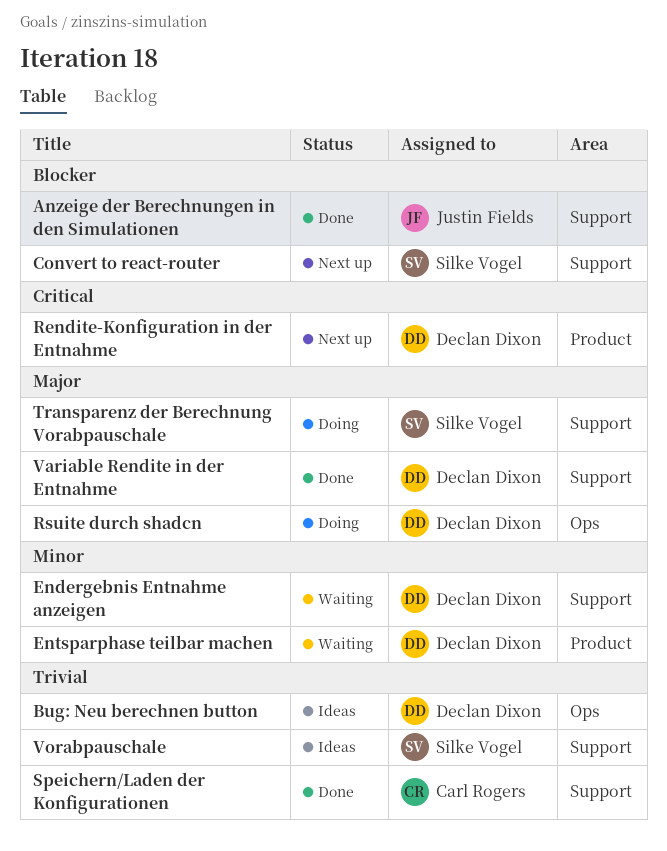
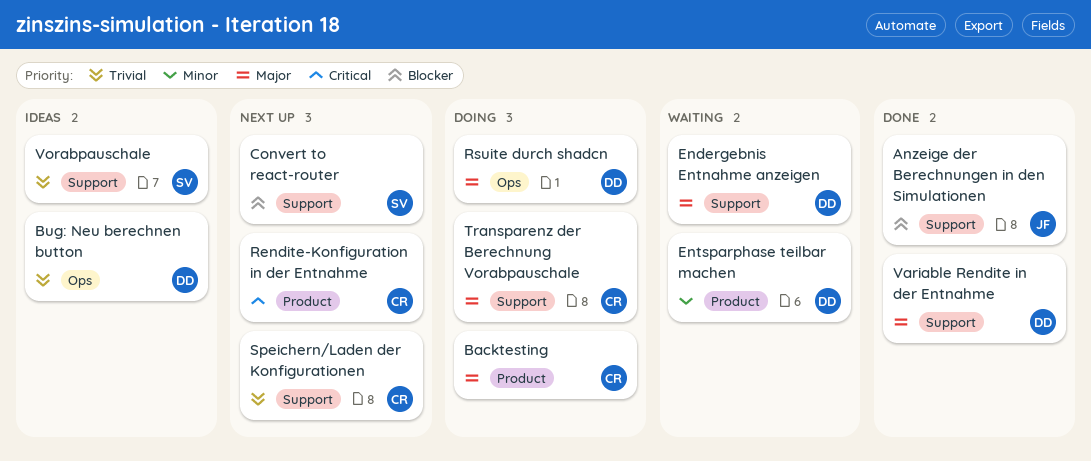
Backtesting: none -> present
Endergebnis Entnahme anzeigen, priority: Minor -> Major
Rendite-Konfiguration in der Entnahme, owner: Declan Dixon -> Carl Rogers
Speichern/Laden der Konfigurationen, status: Done -> Next up
Transparenz der Berechnung Vorabpauschale, owner: Silke Vogel -> Carl Rogers

